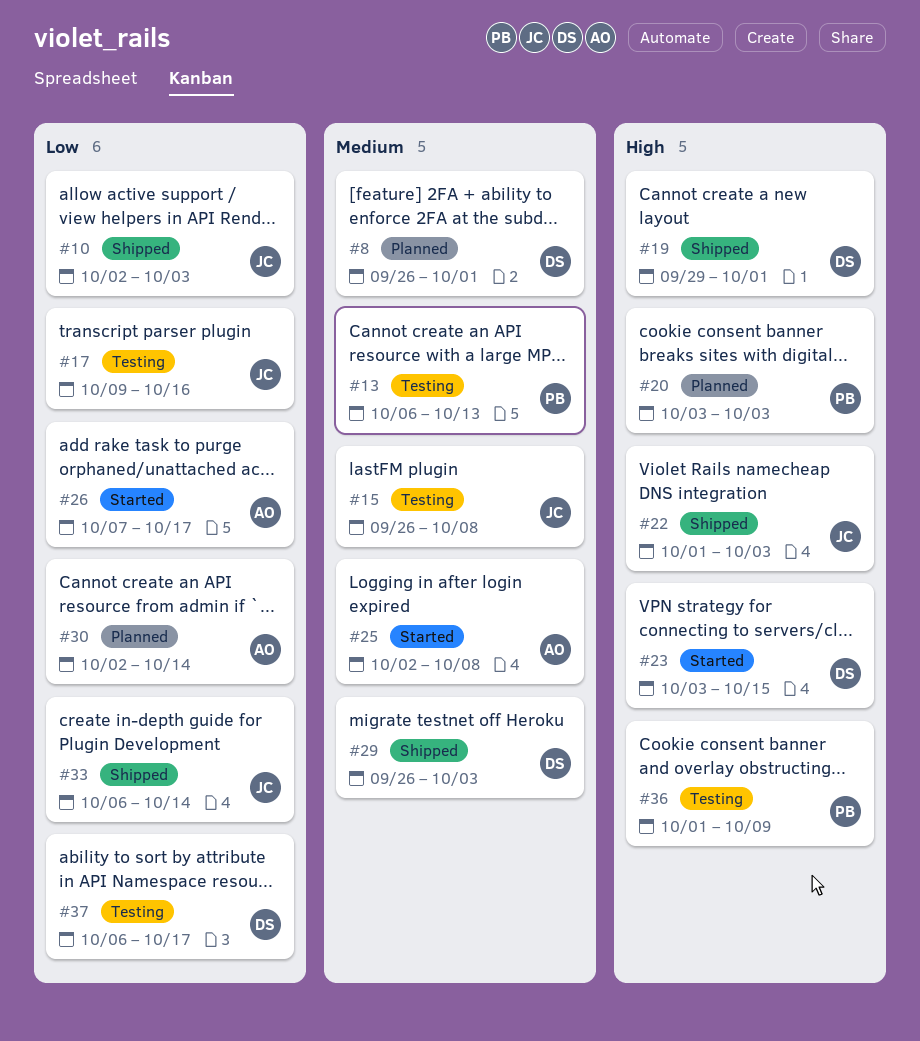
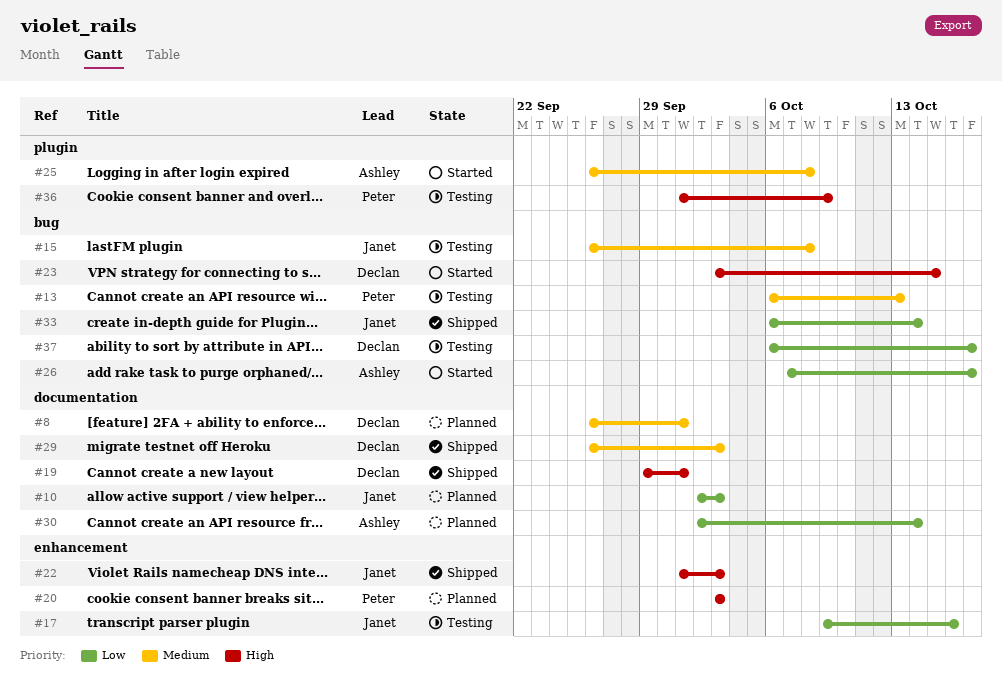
#10, status: Shipped -> Planned
#25, start: Oct 2 -> Sep 26

